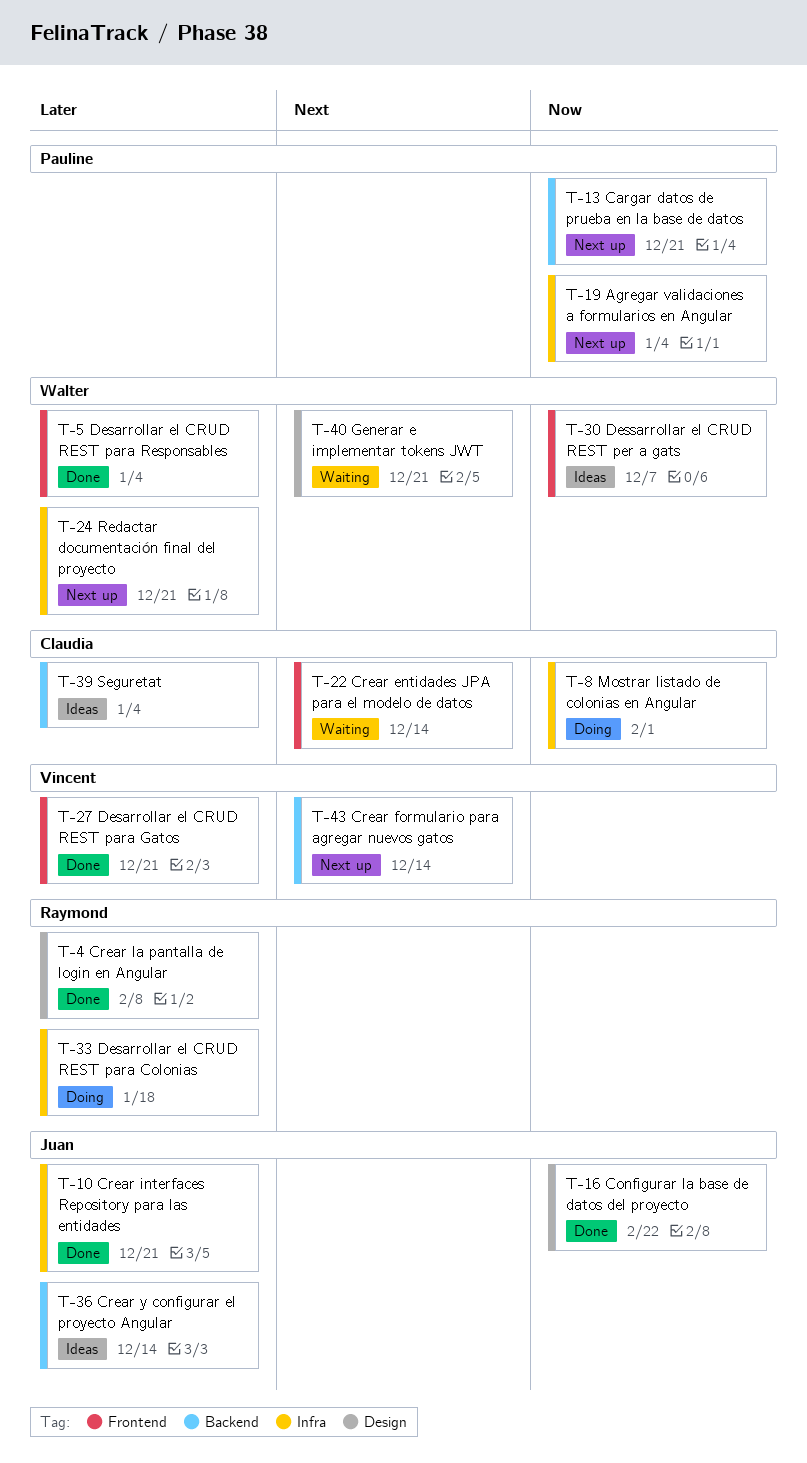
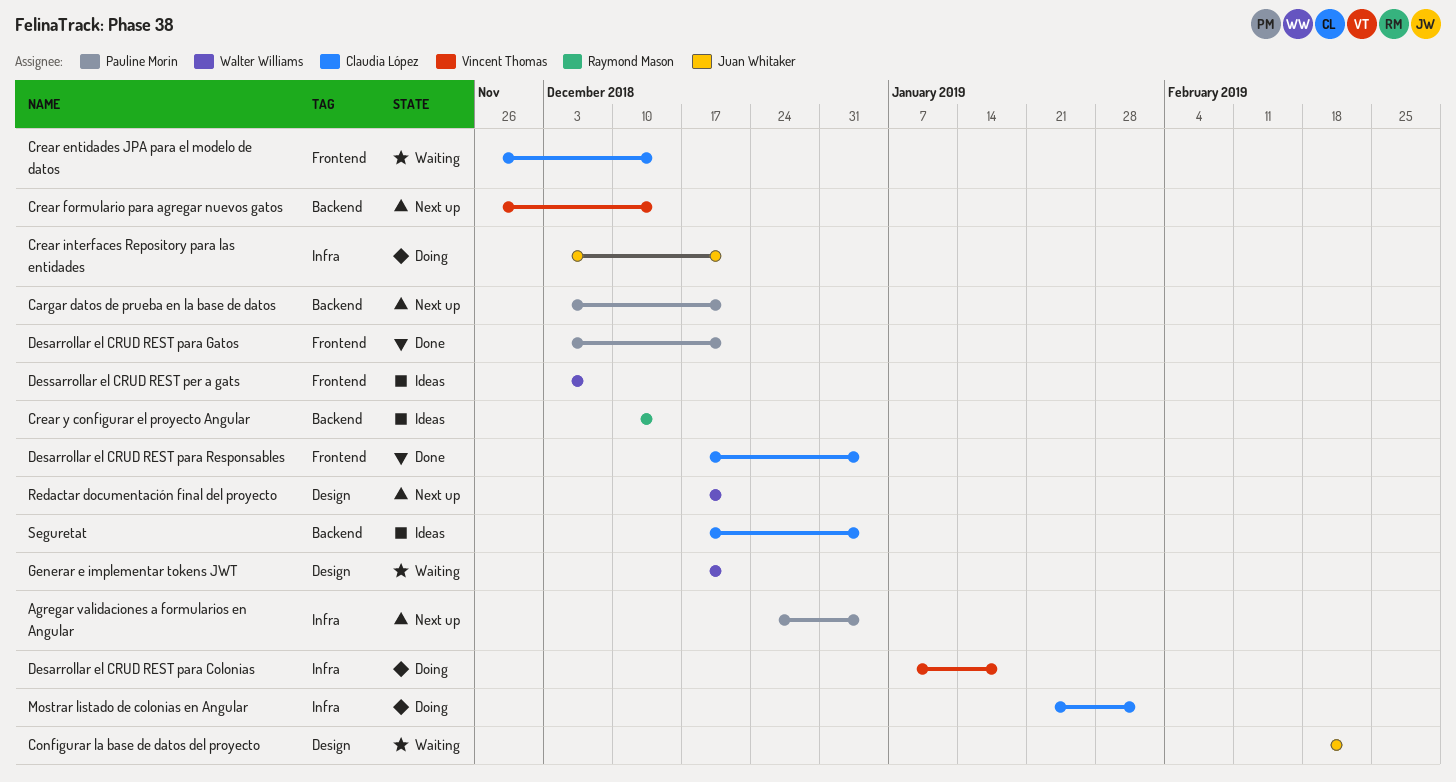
Configurar la base de datos del proyecto, status: Done -> Waiting
Crear interfaces Repository para las entidades, status: Done -> Doing
Crear la pantalla de login en Angular: present -> none
Crear y configurar el proyecto Angular, owner: Juan Whitaker -> Raymond Mason
Desarrollar el CRUD REST para Colonias, owner: Raymond Mason -> Vincent Thomas
Desarrollar el CRUD REST para Gatos, owner: Vincent Thomas -> Pauline Morin
Desarrollar el CRUD REST para Responsables, owner: Walter Williams -> Claudia López
Redactar documentación final del proyecto, label: Infra -> Design

